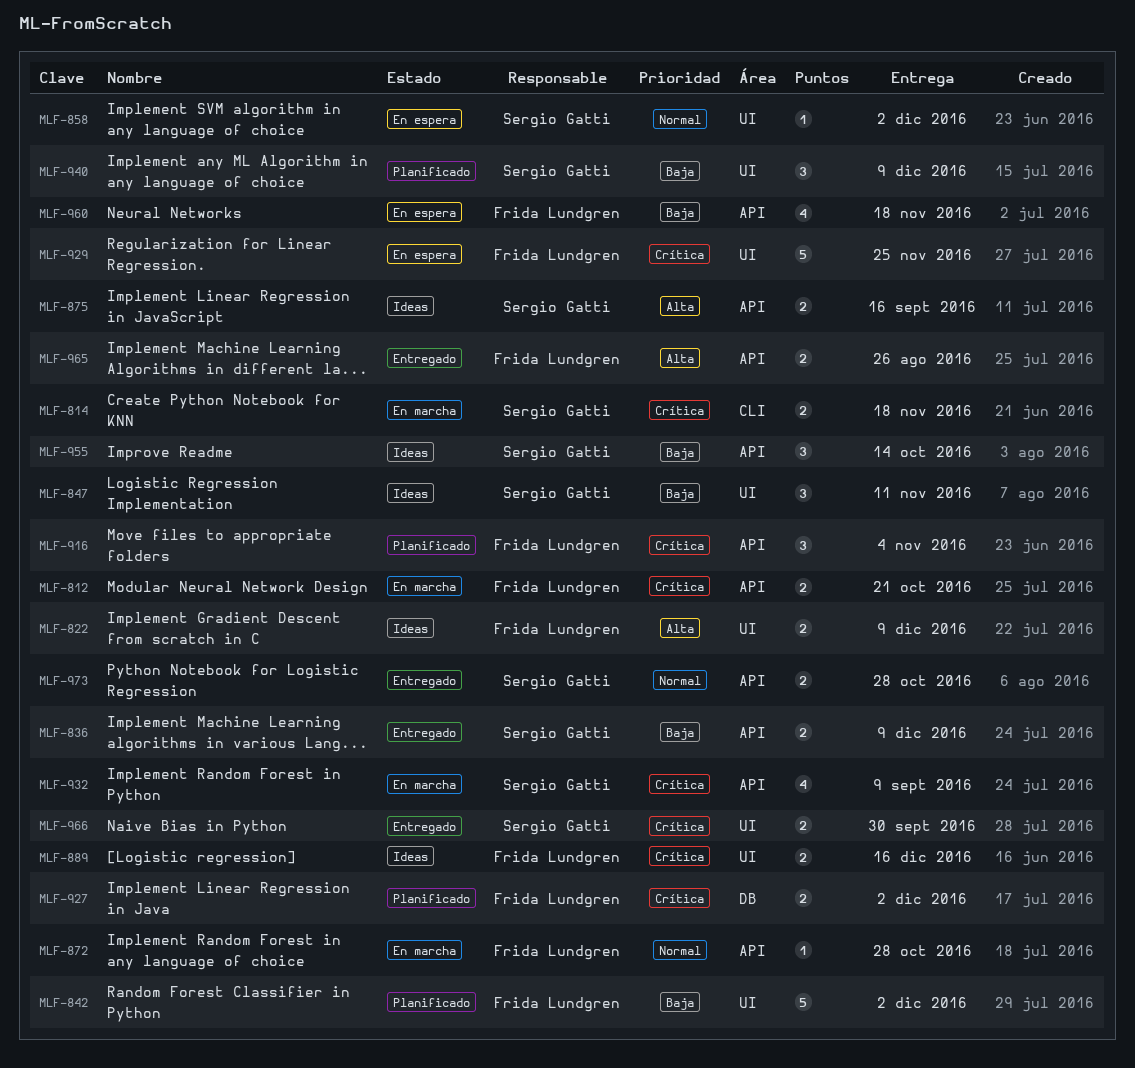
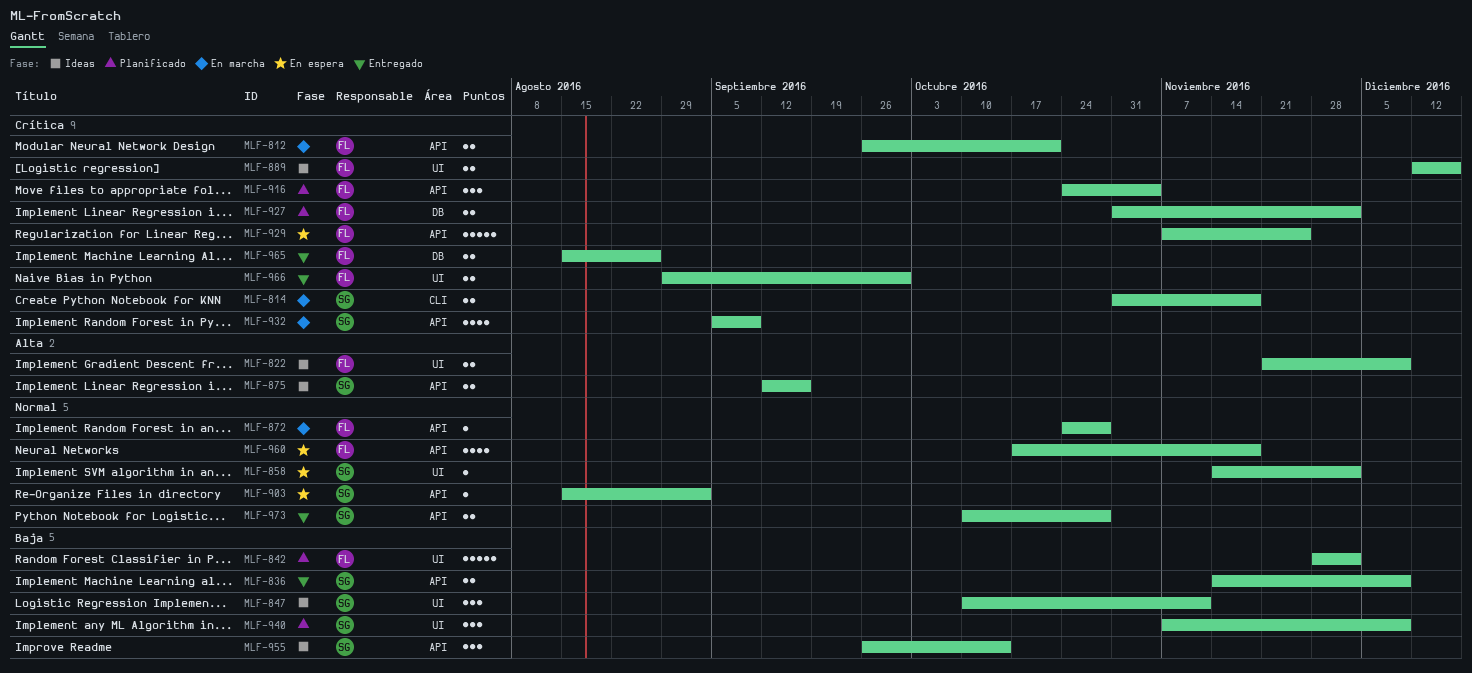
MLF-903: none -> present
MLF-929, label: UI -> API
MLF-960, priority: Baja -> Normal
MLF-965, priority: Alta -> Crítica
MLF-965, label: API -> DB
MLF-966, owner: Sergio Gatti -> Frida Lundgren

